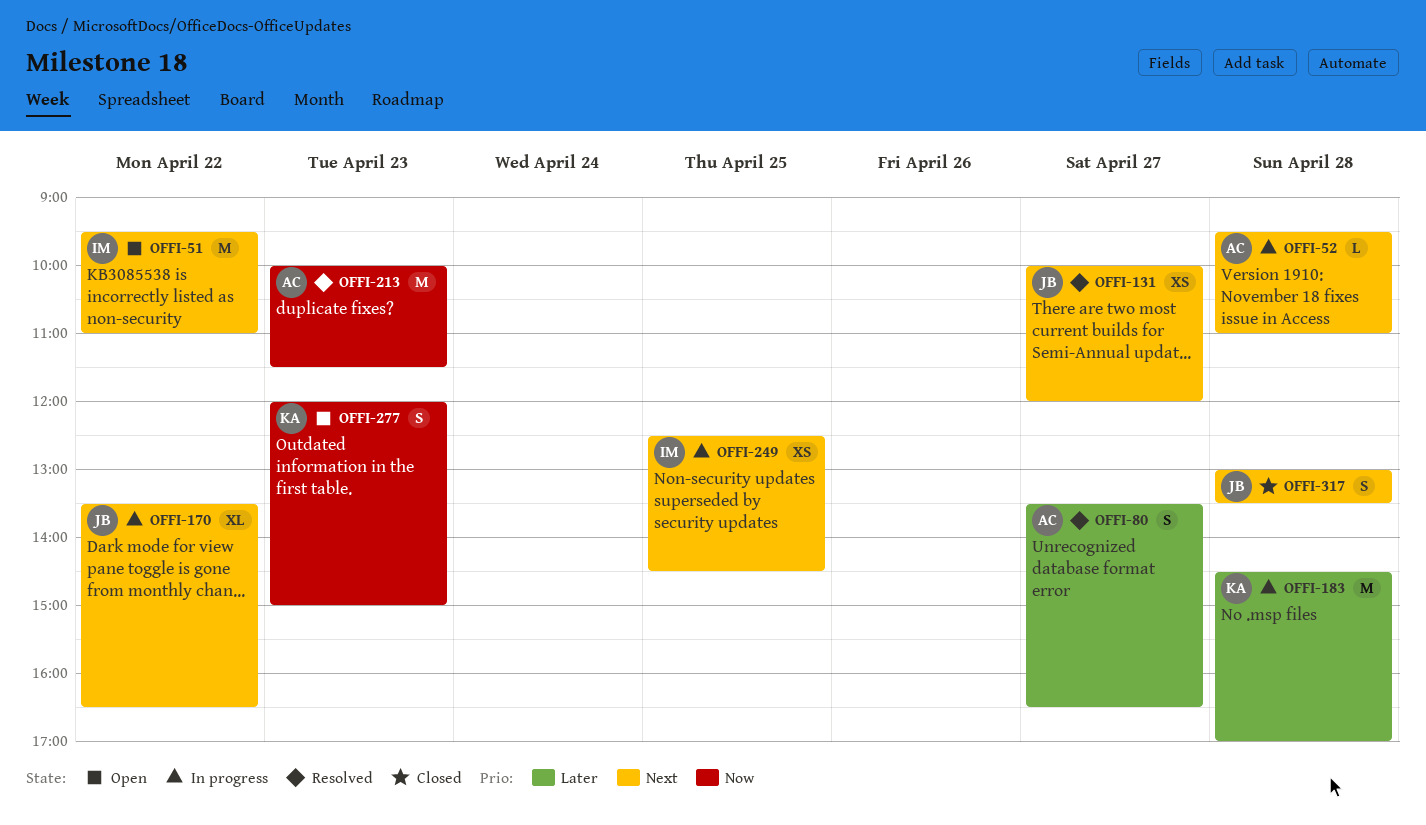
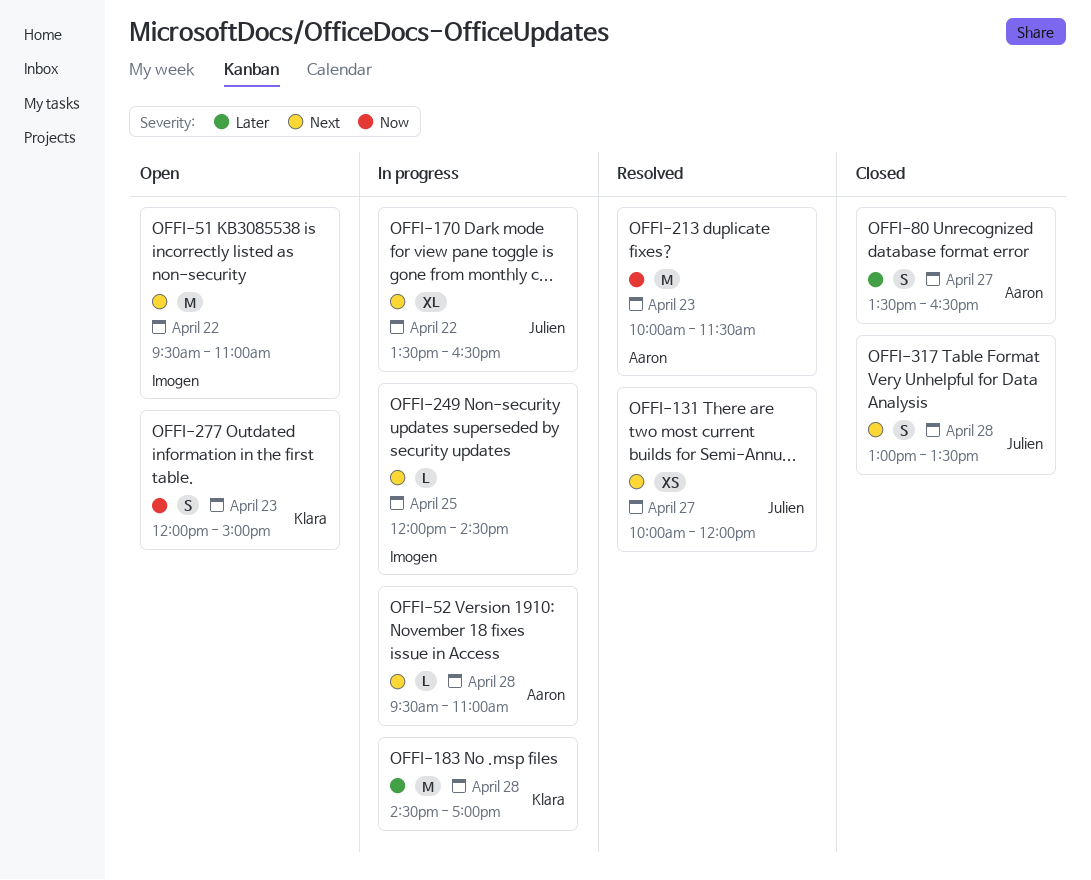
OFFI-80, status: Resolved -> Closed
OFFI-249, estimate: XS -> L
OFFI-249, begins: 12:30 -> 12:00

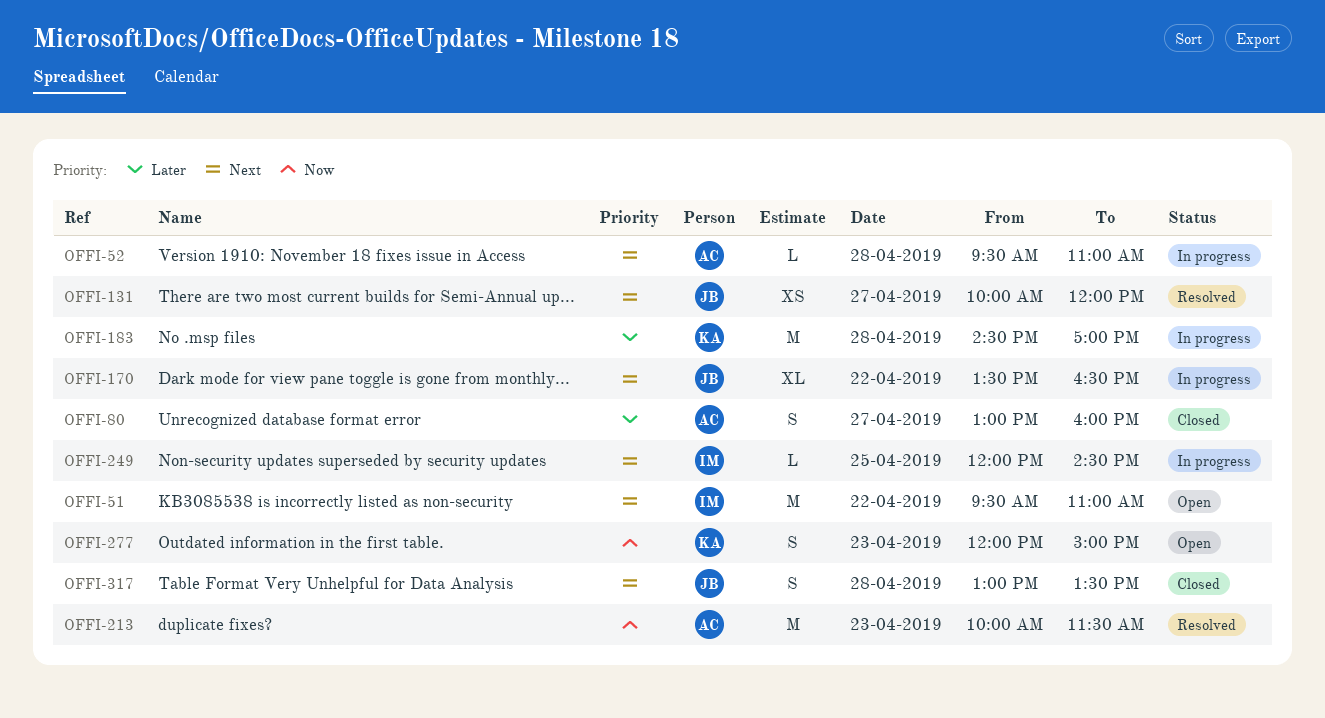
OFFI-80, begins: 13:30 -> 13:00
OFFI-80, ends: 16:30 -> 16:00

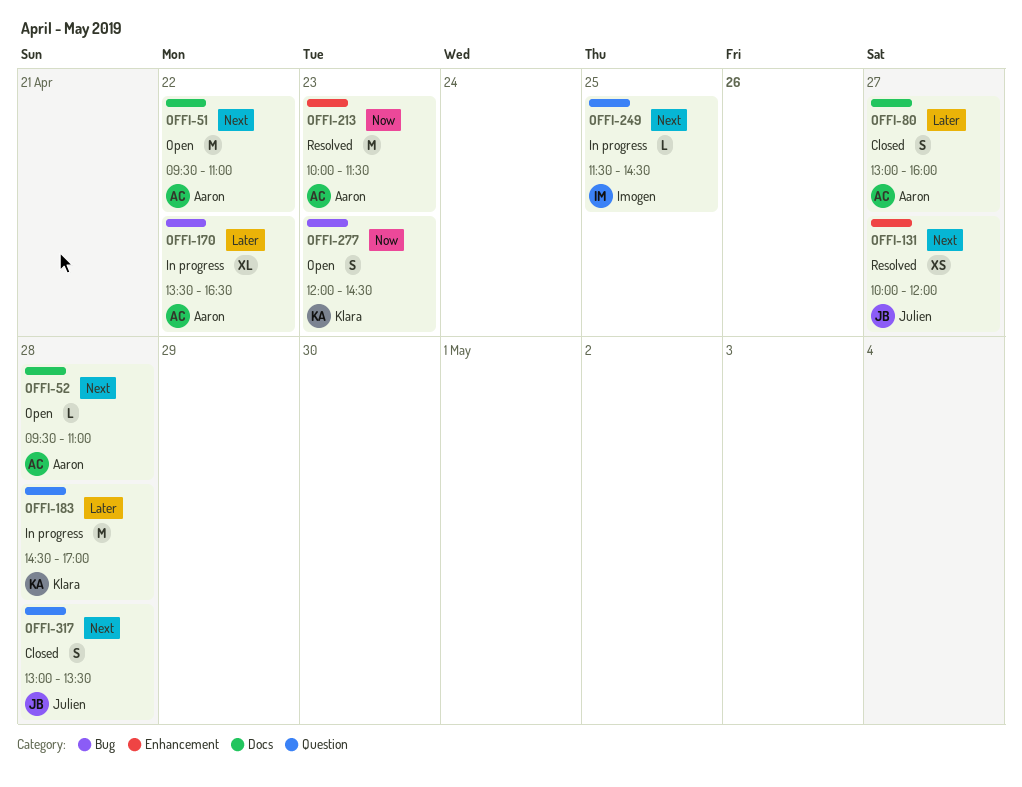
OFFI-51, owner: Imogen -> Aaron
OFFI-52, status: In progress -> Open
OFFI-170, owner: Julien -> Aaron
OFFI-170, priority: Next -> Later
OFFI-249, begins: 12:00 -> 11:30
OFFI-277, ends: 15:00 -> 14:30

